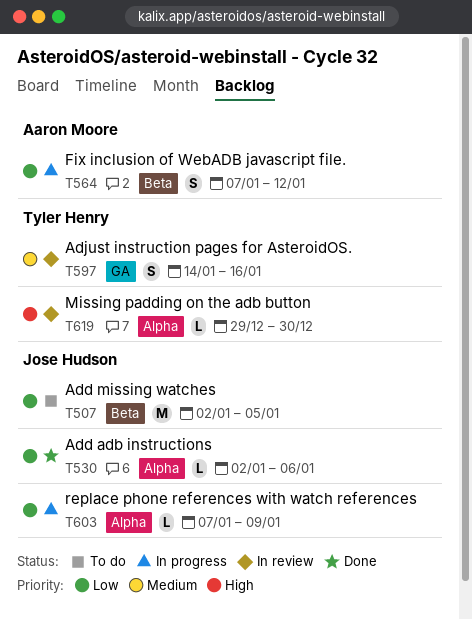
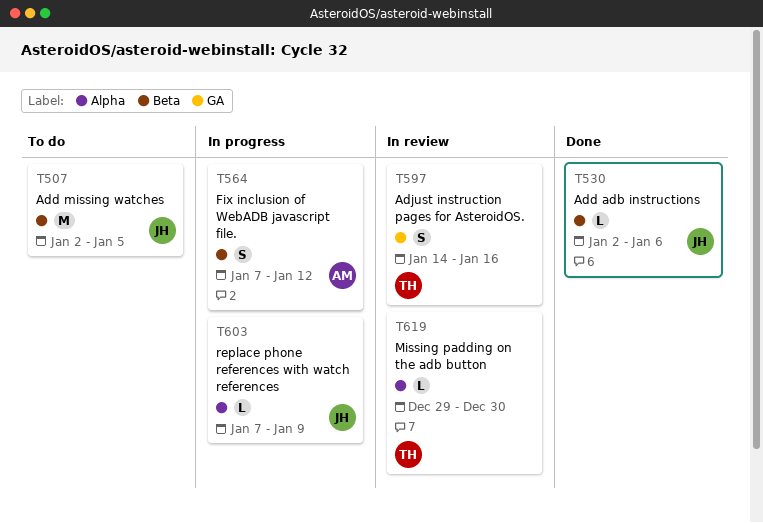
T530, label: Alpha -> Beta

